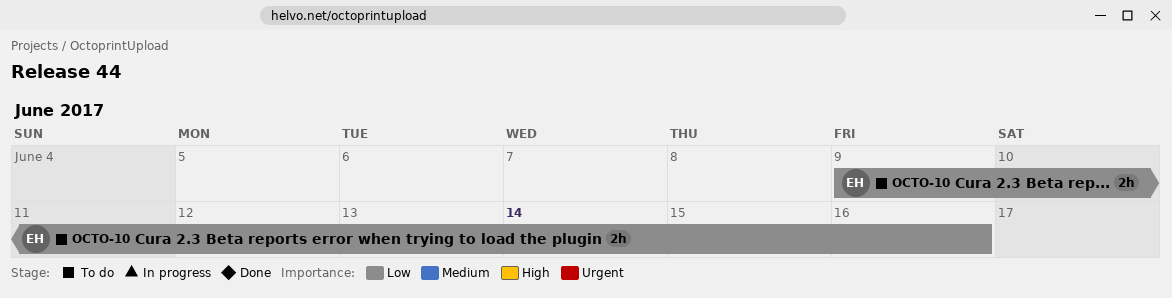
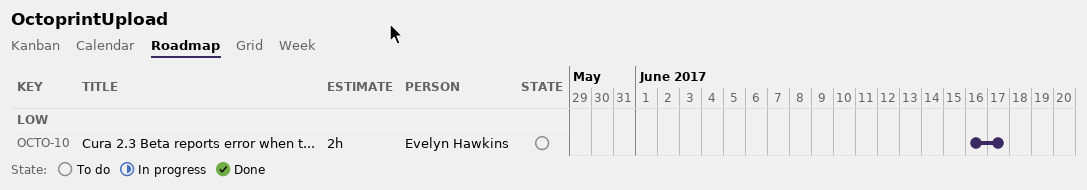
OCTO-10, start: Jun 9 -> Jun 16
OCTO-10, due: Jun 16 -> Jun 17

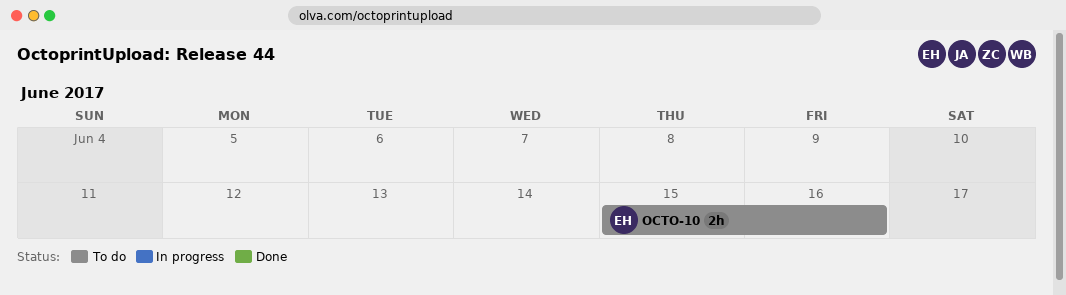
OCTO-10, start: Jun 16 -> Jun 15
OCTO-10, due: Jun 17 -> Jun 16

